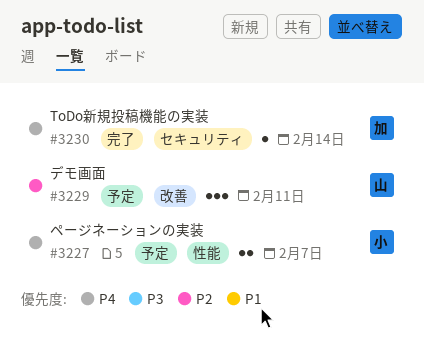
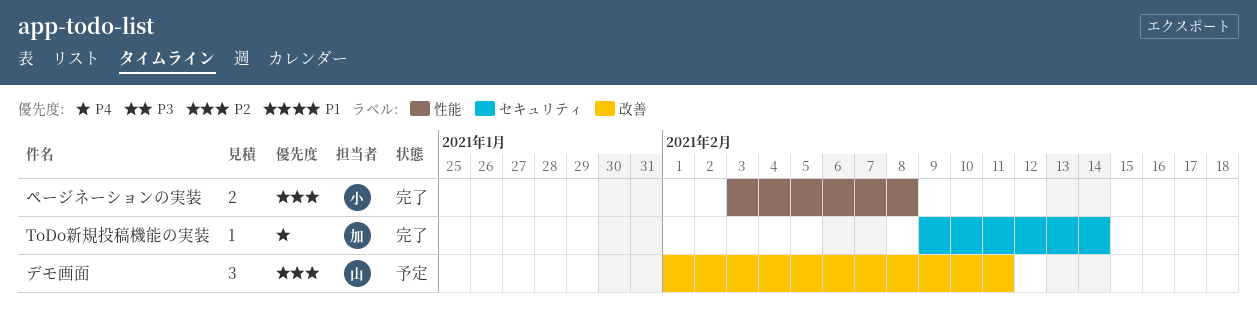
ページネーションの実装, status: 予定 -> 完了
ページネーションの実装, priority: P4 -> P2
ページネーションの実装, due: Feb 7 -> Feb 8

